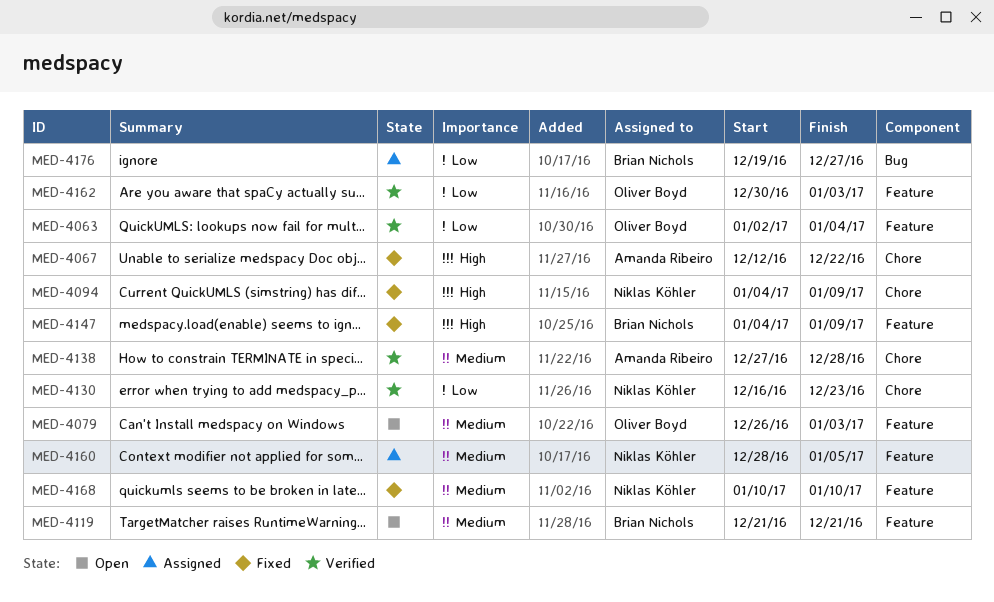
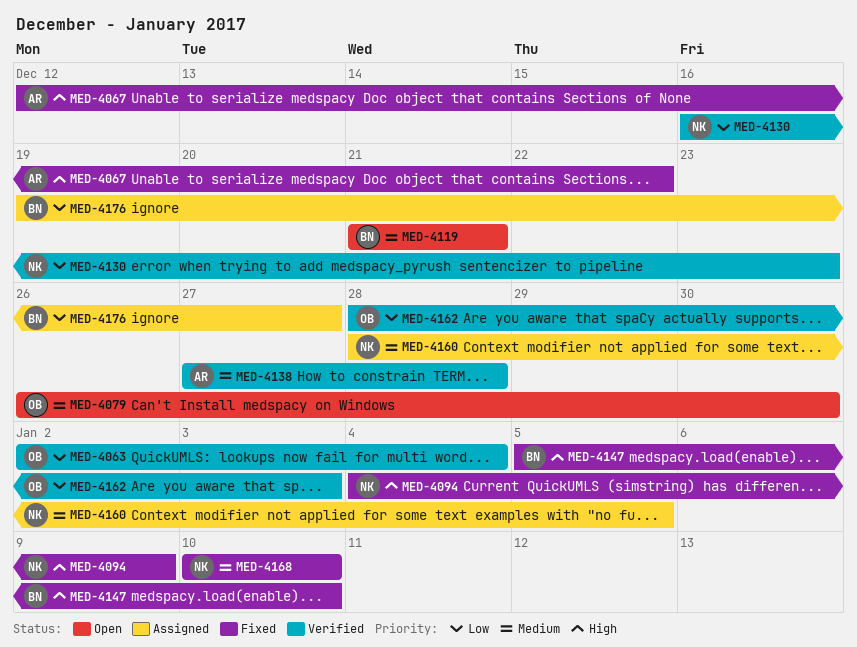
MED-4079, due: Jan 3 -> Dec 30
MED-4147, start: Jan 4 -> Jan 5
MED-4147, due: Jan 9 -> Jan 10
MED-4162, start: Dec 30 -> Dec 28

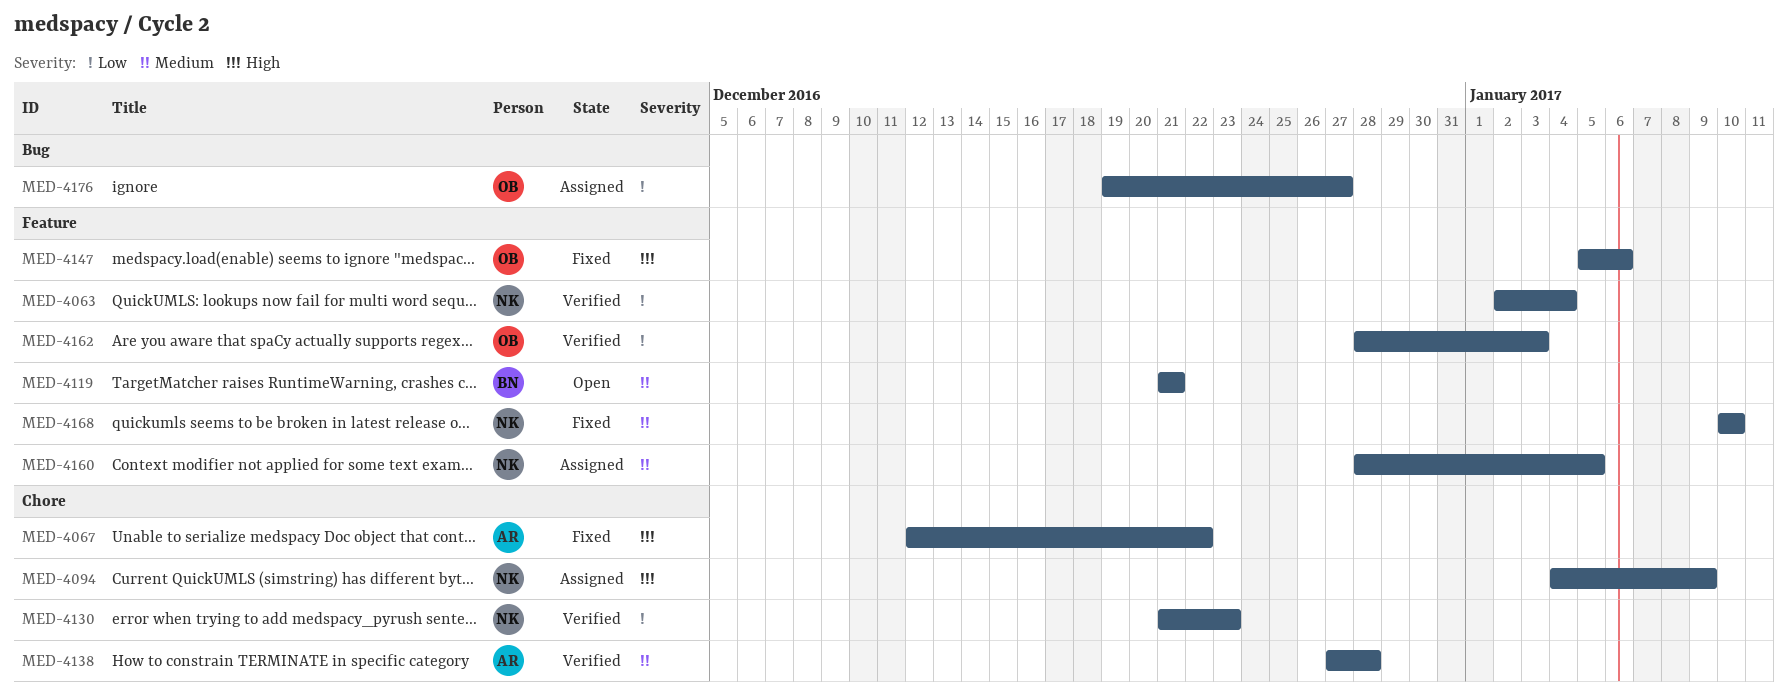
MED-4063, owner: OB -> NK
MED-4079: present -> none
MED-4094, status: Fixed -> Assigned
MED-4130, start: Dec 16 -> Dec 21
MED-4147, owner: BN -> OB
MED-4147, due: Jan 10 -> Jan 6
MED-4176, owner: BN -> OB

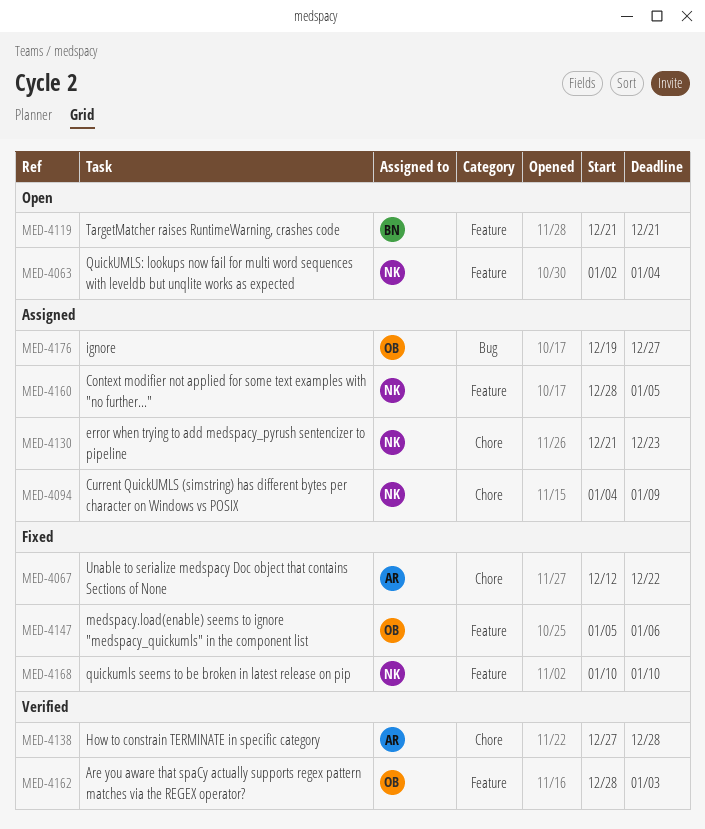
MED-4063, status: Verified -> Open
MED-4130, status: Verified -> Assigned

